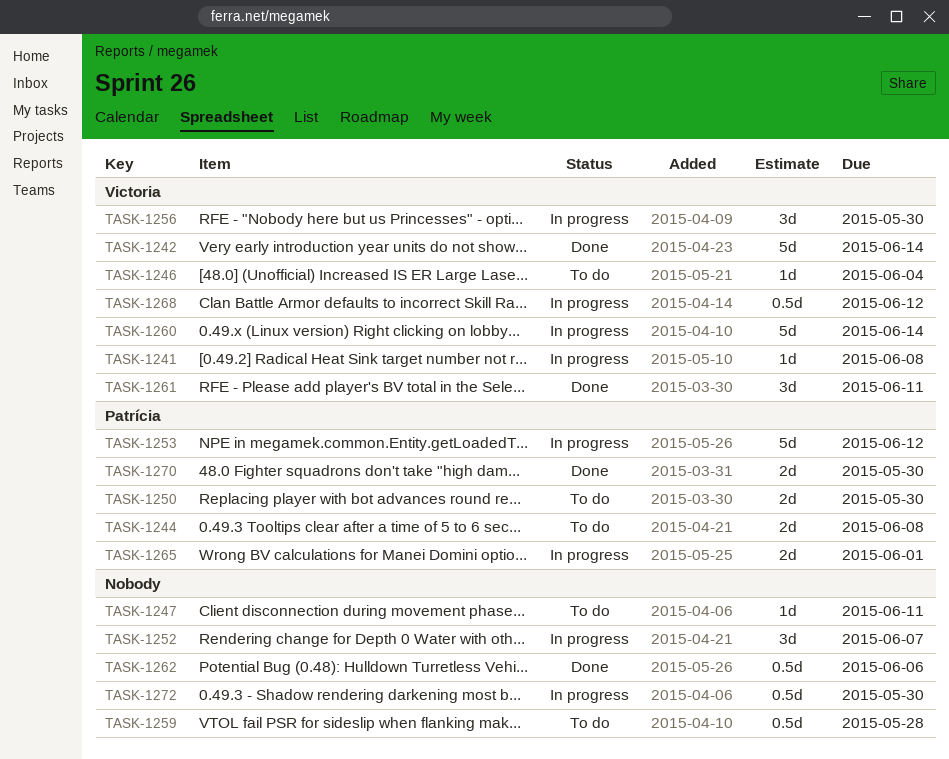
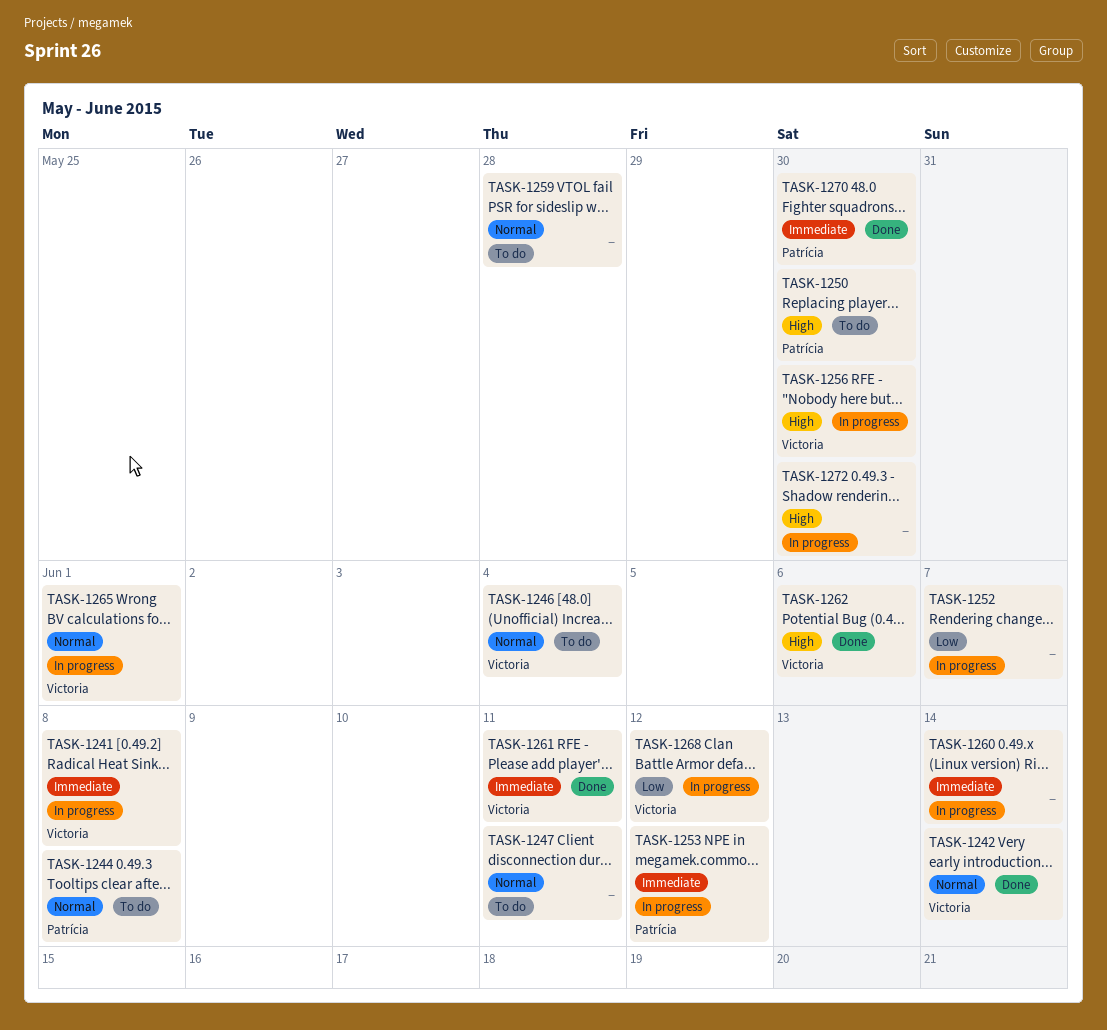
TASK-1260, owner: Victoria -> none
TASK-1262, owner: none -> Victoria
TASK-1265, owner: Patrícia -> Victoria

